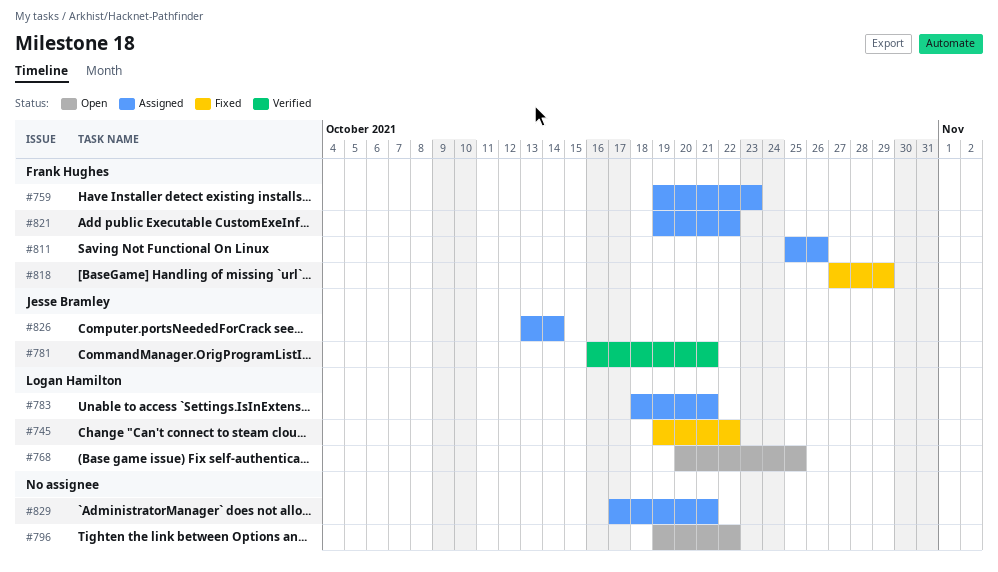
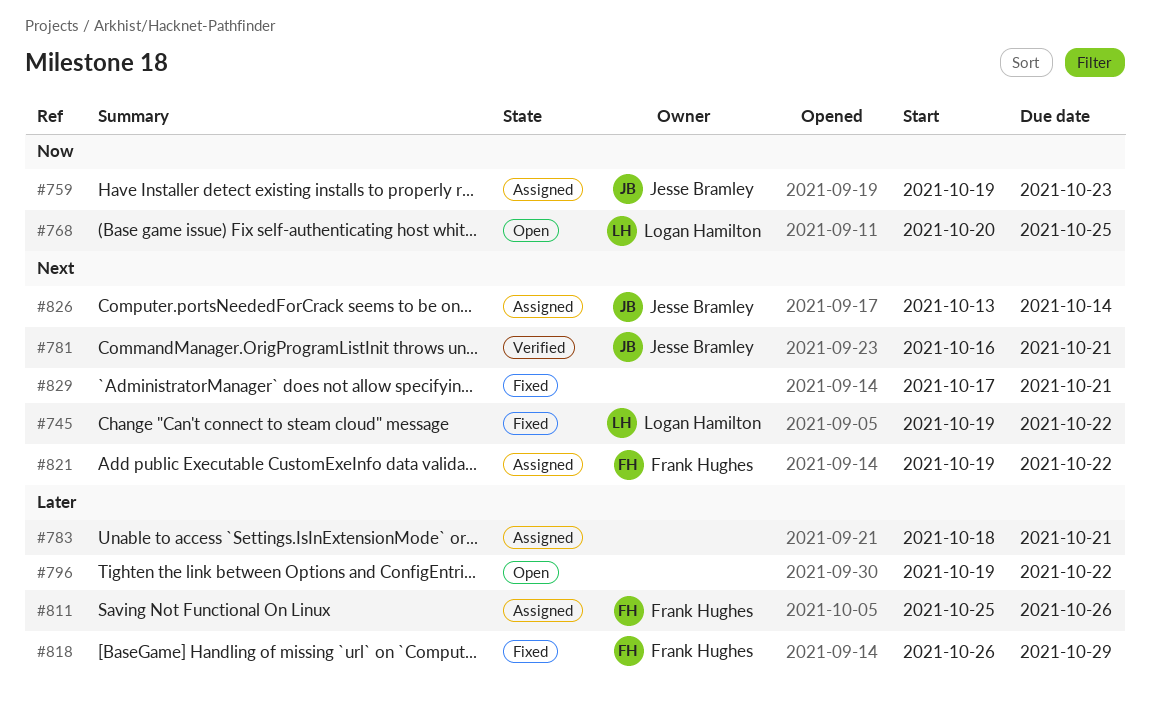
#759, owner: Frank Hughes -> Jesse Bramley
#783, owner: Logan Hamilton -> none
#818, start: Oct 27 -> Oct 26
#829, status: Assigned -> Fixed

